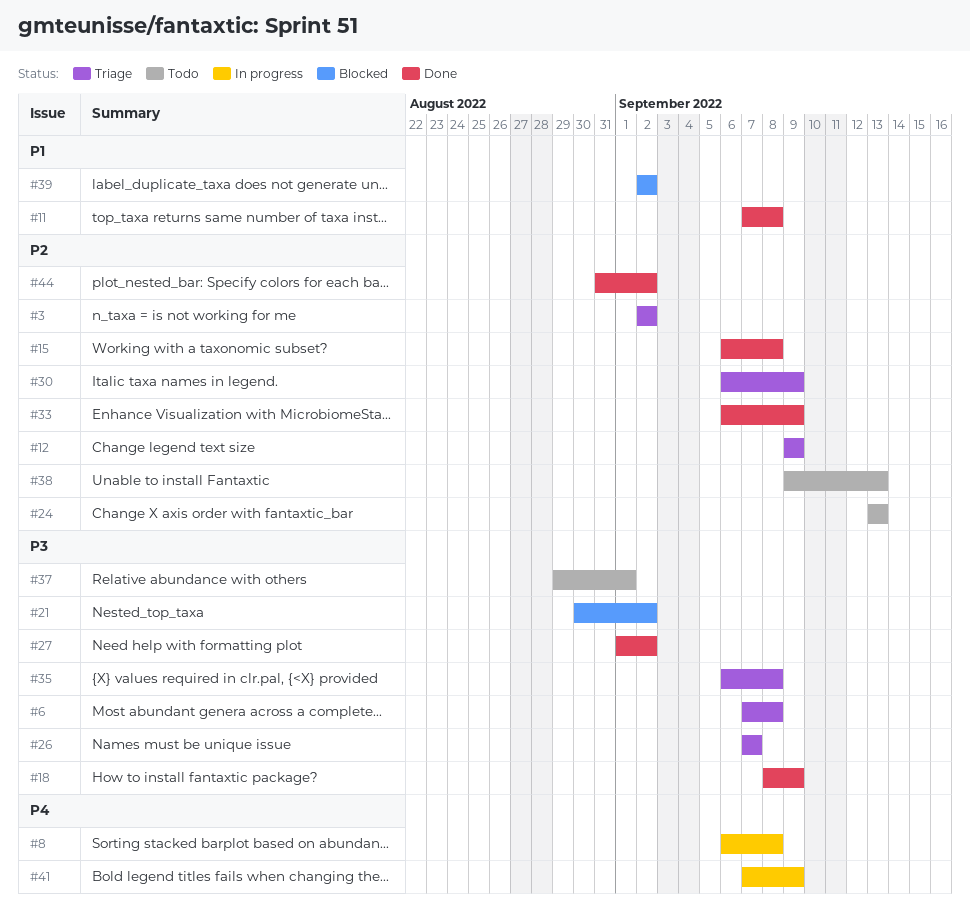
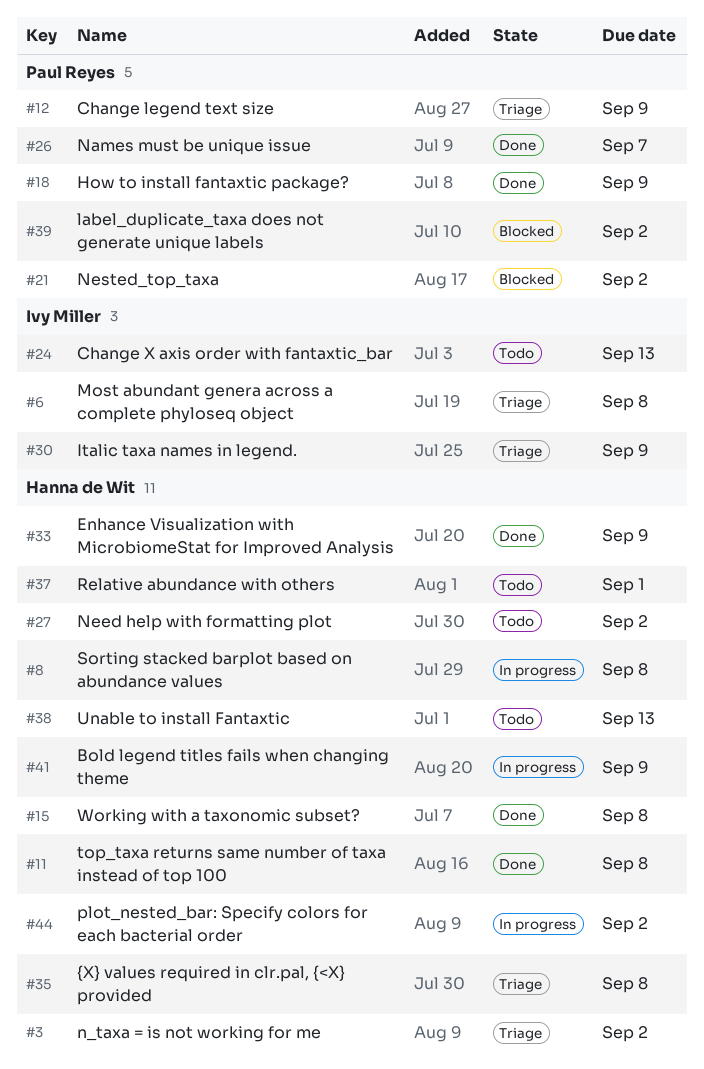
#26, status: Triage -> Done
#27, status: Done -> Todo
#44, status: Done -> In progress

